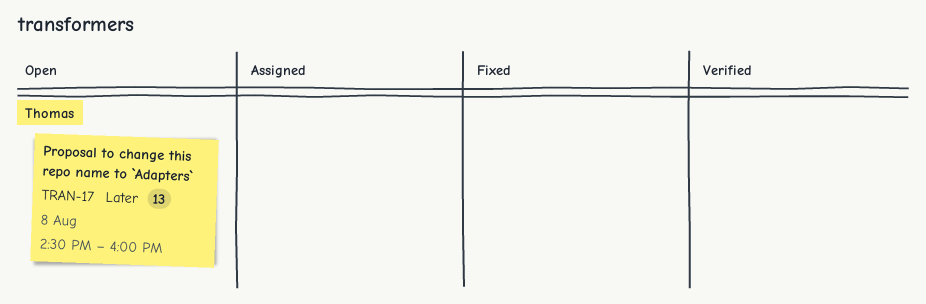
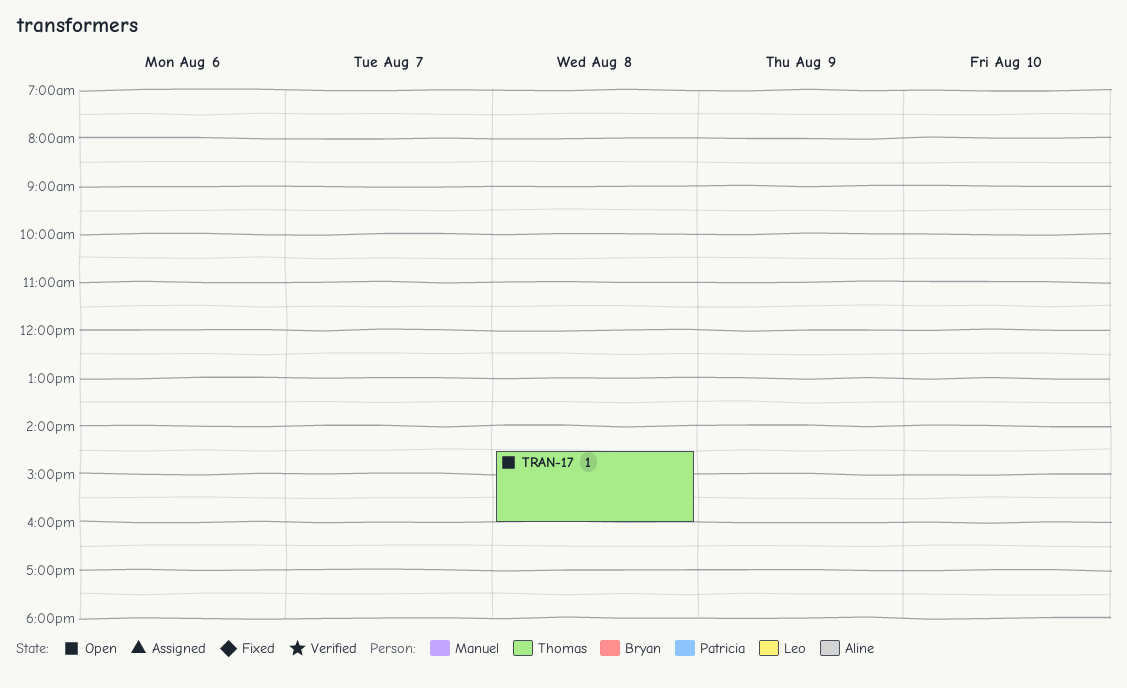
TRAN-17, estimate: 13 -> 1

